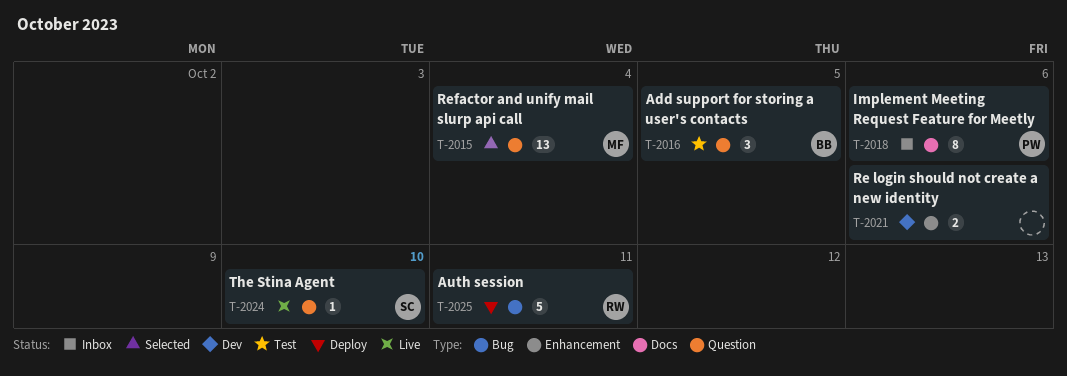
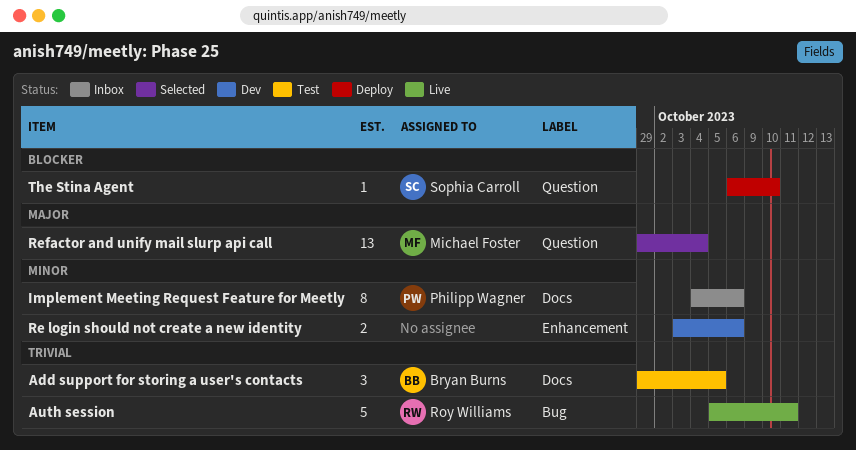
Add support for storing a user's contacts, label: Question -> Docs
Auth session, status: Deploy -> Live
The Stina Agent, status: Live -> Deploy

